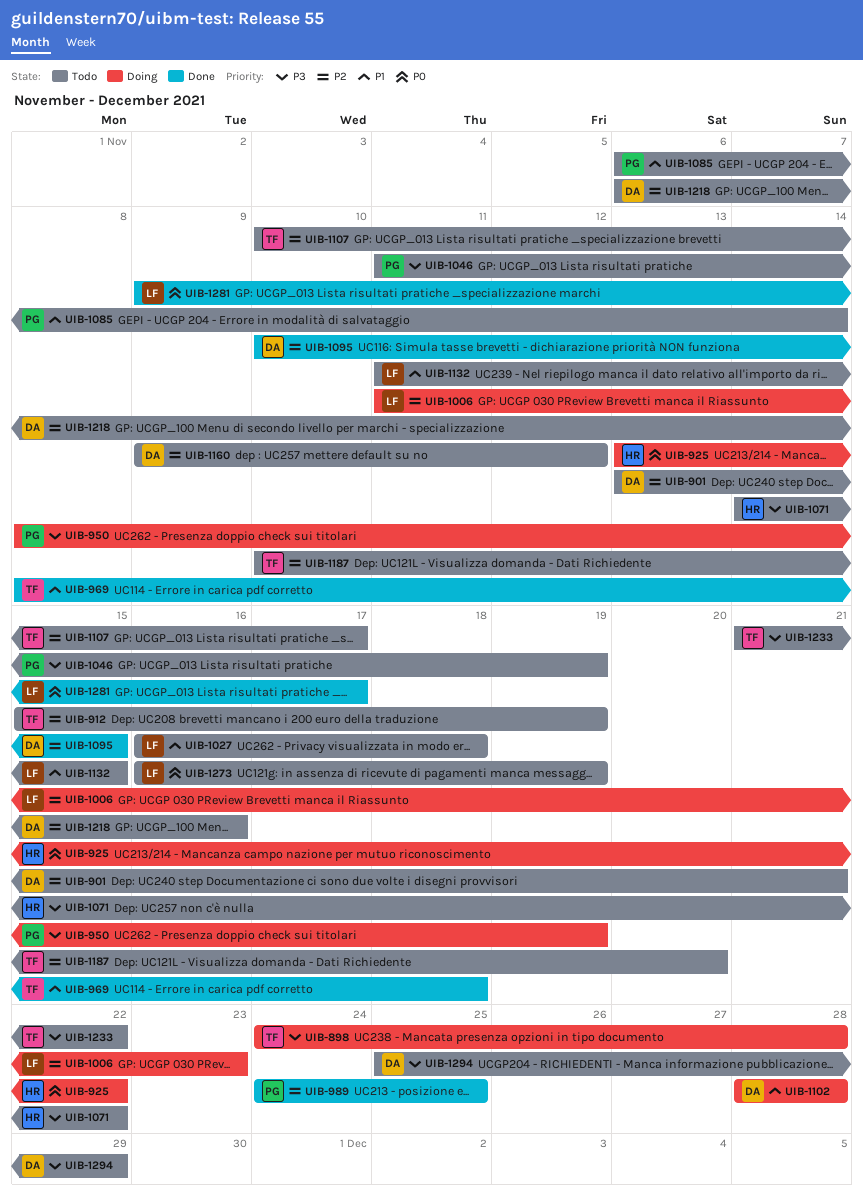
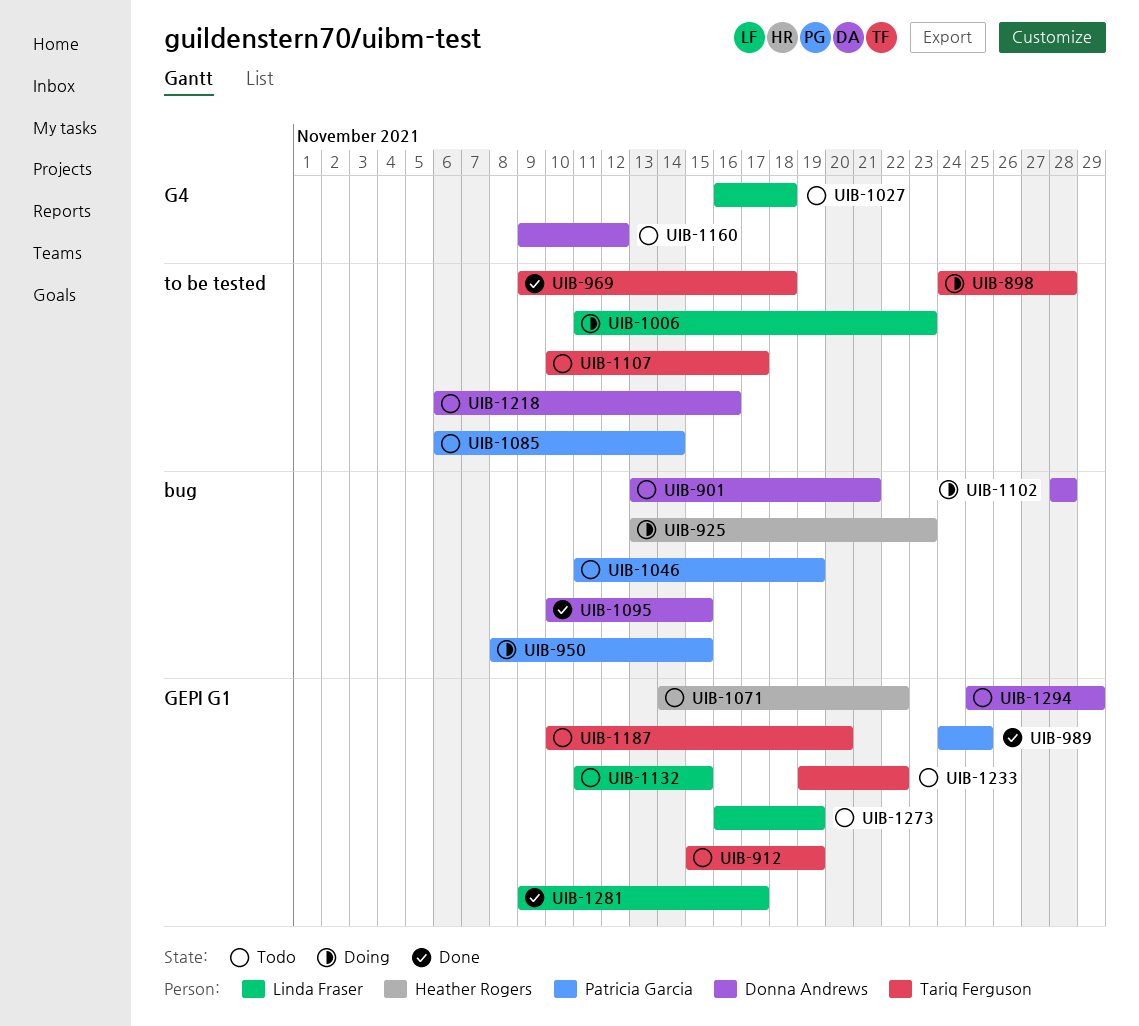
UIB-925, due: Nov 22 -> Nov 23
UIB-950, due: Nov 19 -> Nov 15
UIB-969, start: Nov 8 -> Nov 9
UIB-1233, start: Nov 21 -> Nov 19

